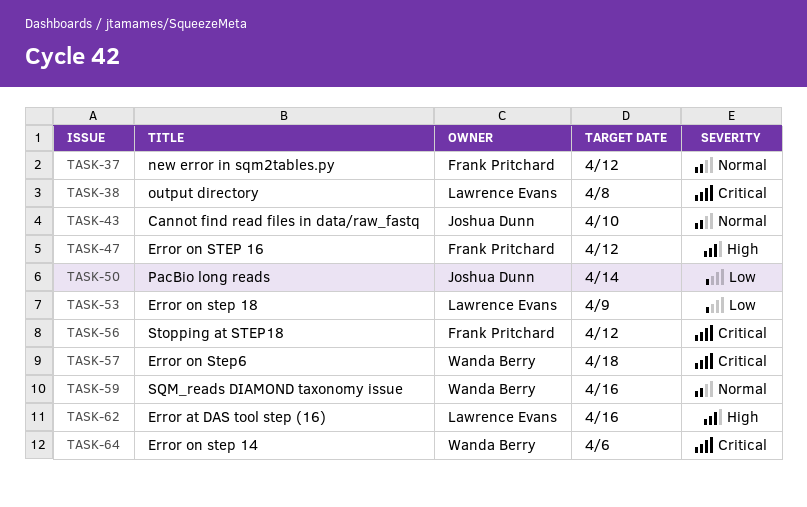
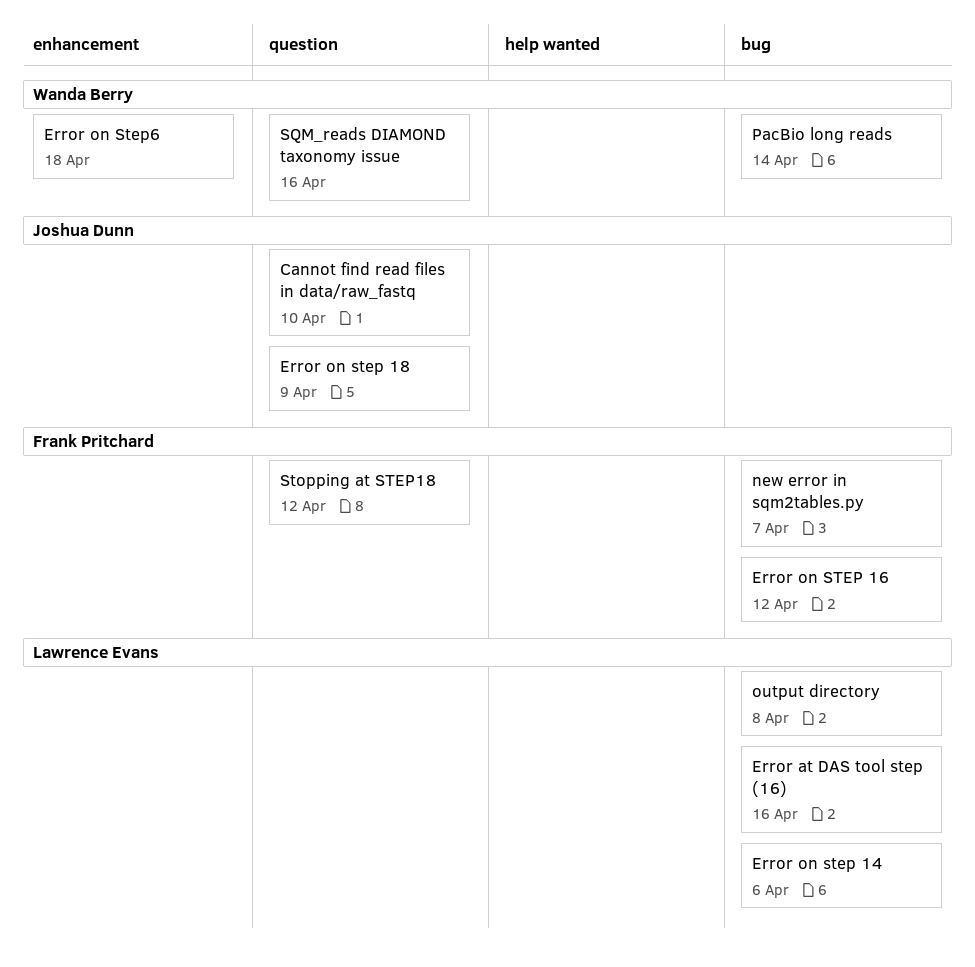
Error on step 14, owner: Wanda Berry -> Lawrence Evans
Error on step 18, owner: Lawrence Evans -> Joshua Dunn
new error in sqm2tables.py, due: Apr 12 -> Apr 7
PacBio long reads, owner: Joshua Dunn -> Wanda Berry

